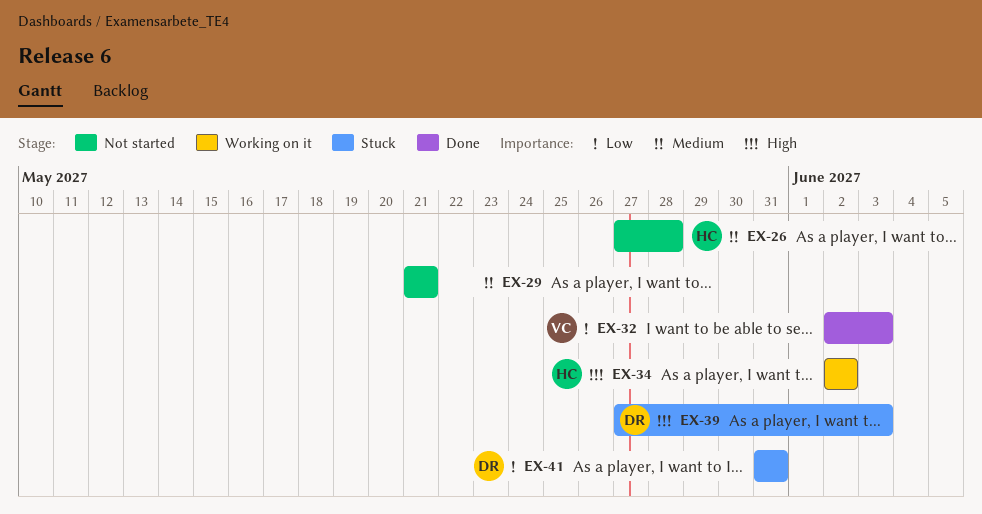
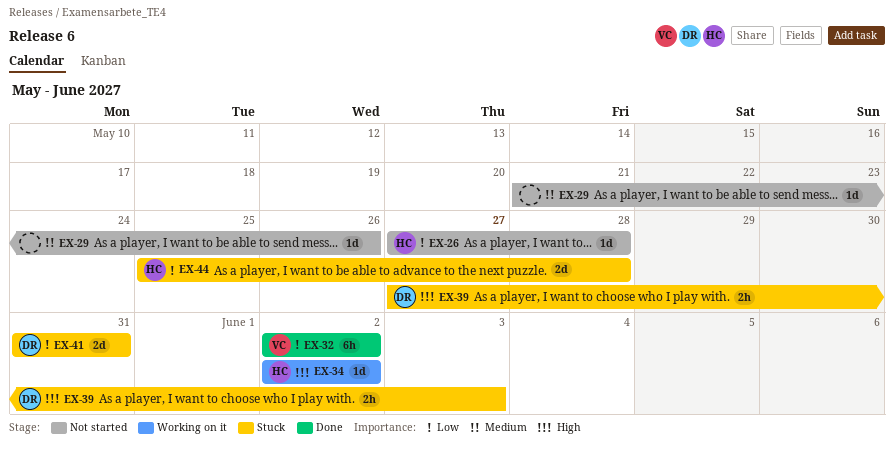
EX-26, priority: Medium -> Low
EX-29, due: May 21 -> May 26
EX-32, due: Jun 3 -> Jun 2
EX-44: none -> present

